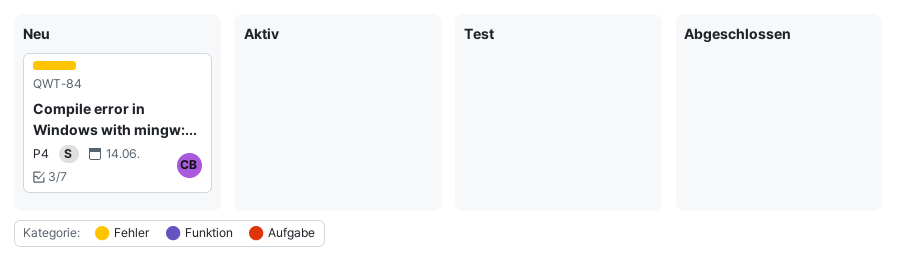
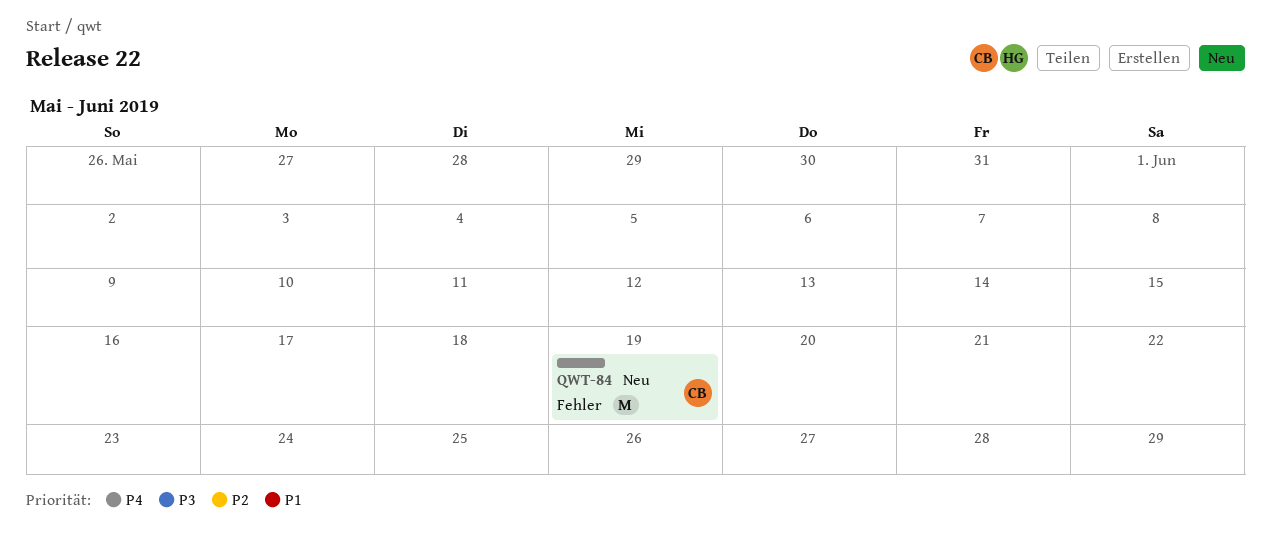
QWT-84, estimate: S -> M
QWT-84, due: Jun 14 -> Jun 19

